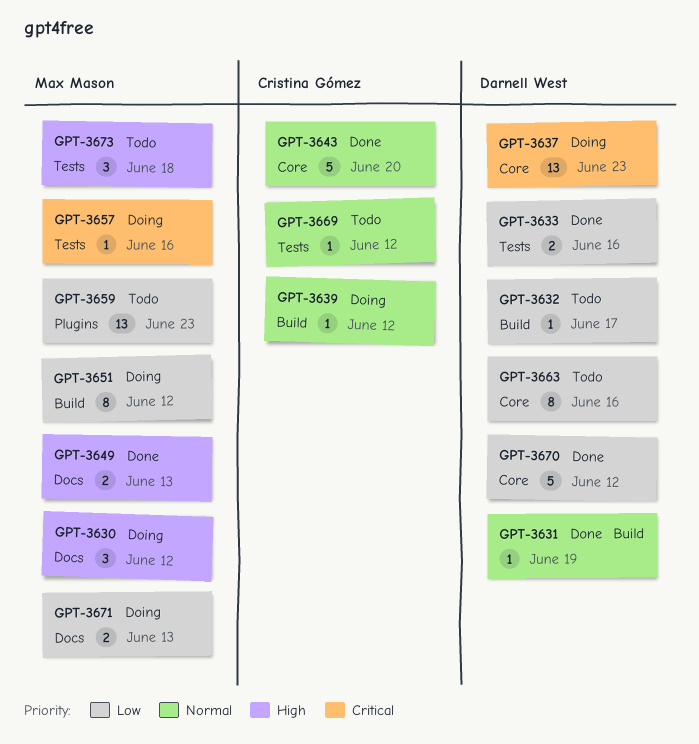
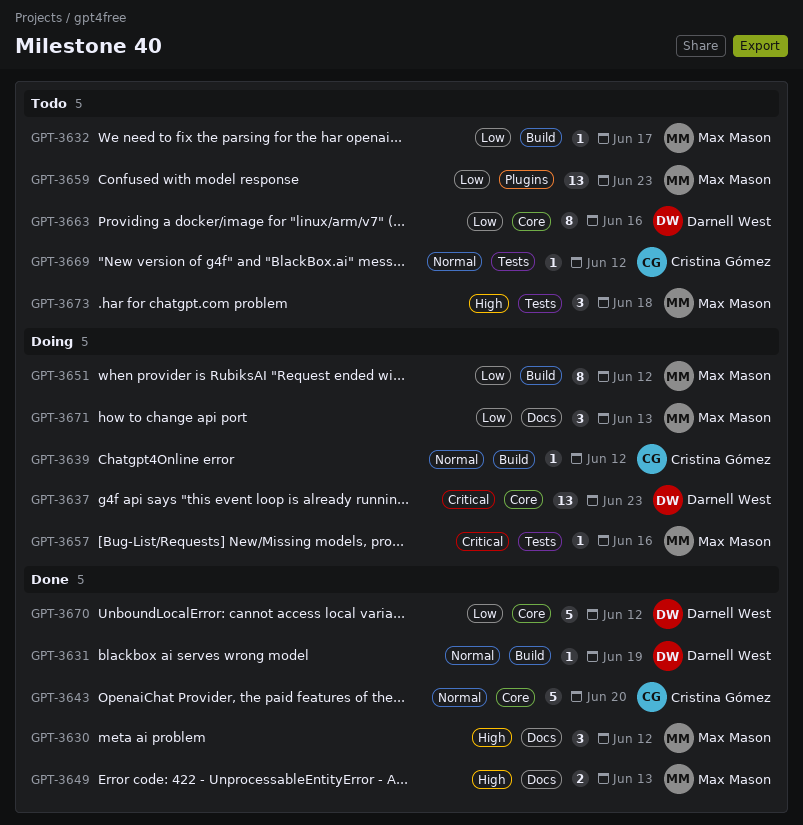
GPT-3630, status: Doing -> Done
GPT-3632, owner: Darnell West -> Max Mason
GPT-3633: present -> none
GPT-3671, estimate: 2 -> 3

